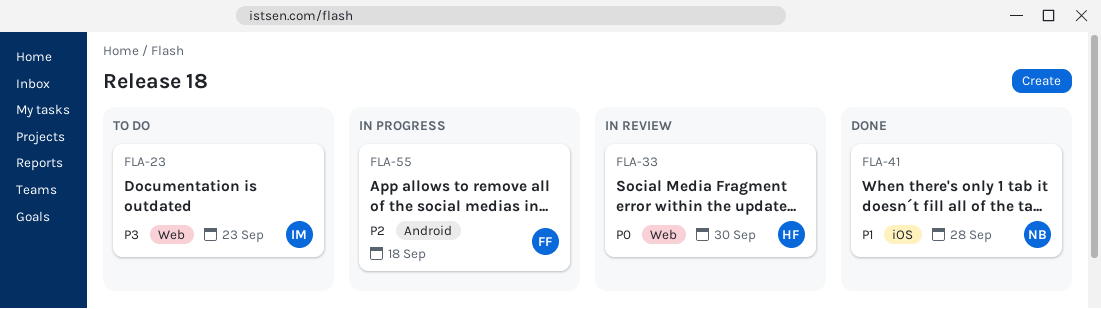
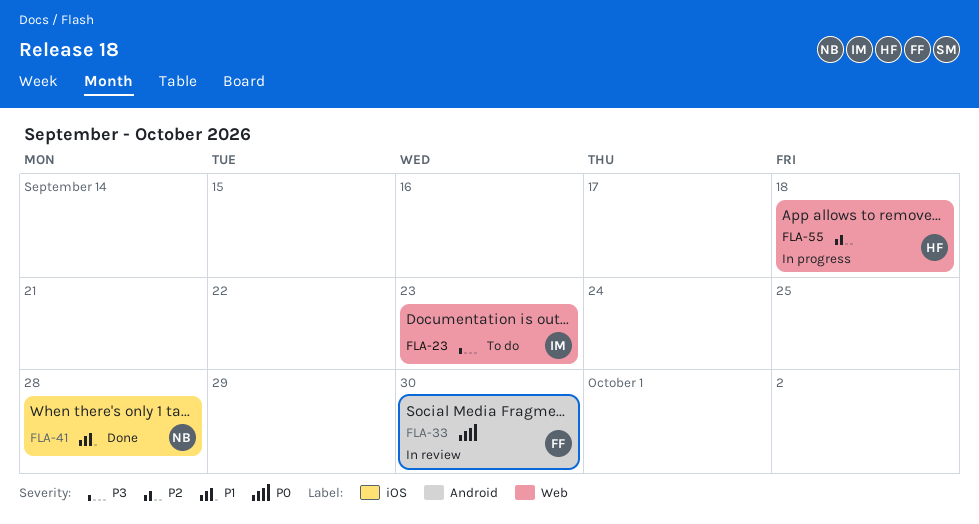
FLA-33, owner: HF -> FF
FLA-33, label: Web -> Android
FLA-55, owner: FF -> HF
FLA-55, label: Android -> Web

